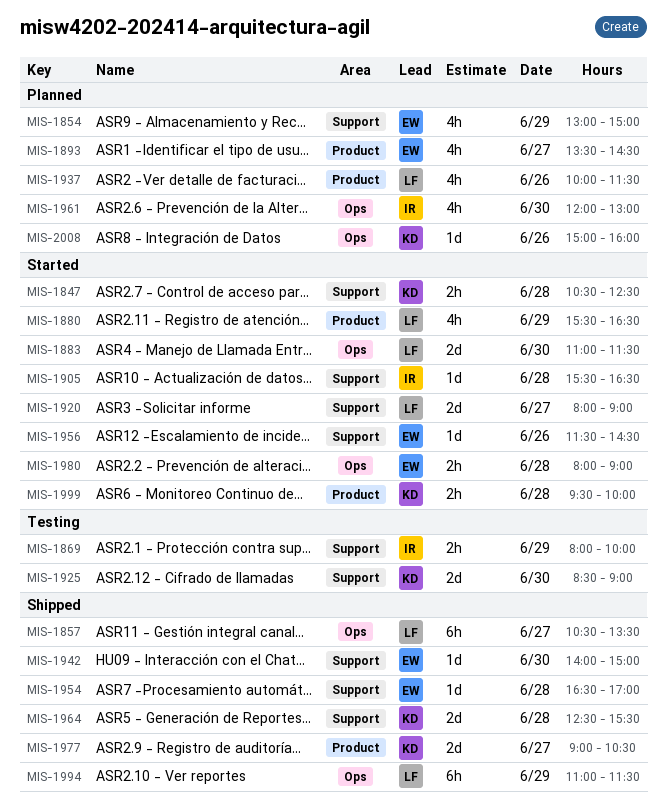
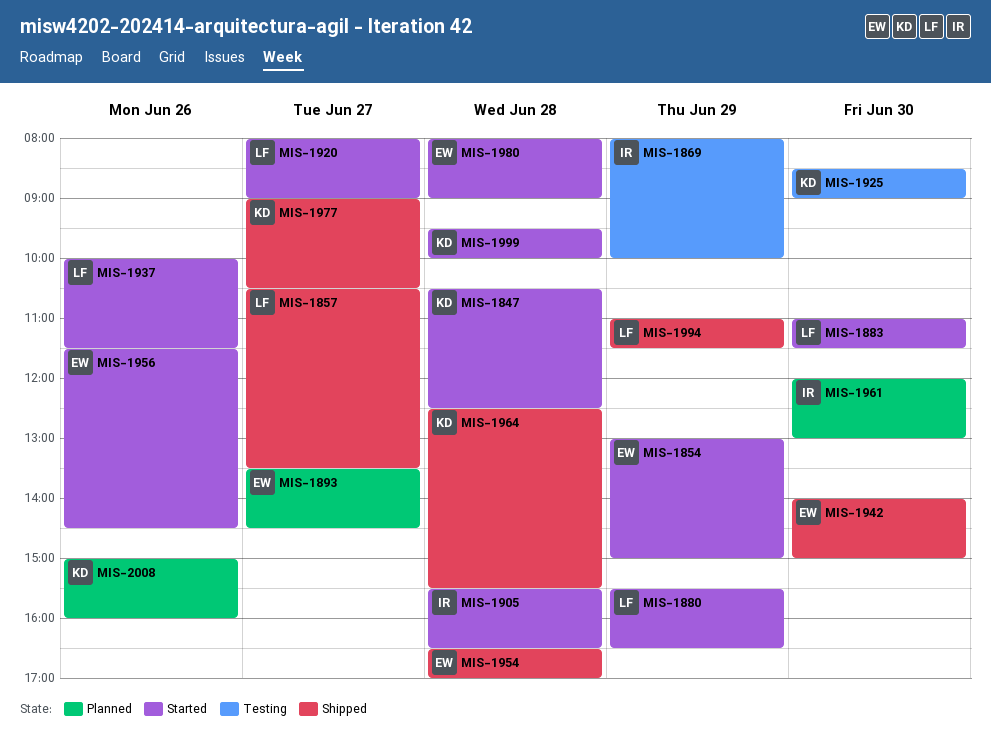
MIS-1854, status: Planned -> Started
MIS-1937, status: Planned -> Started

